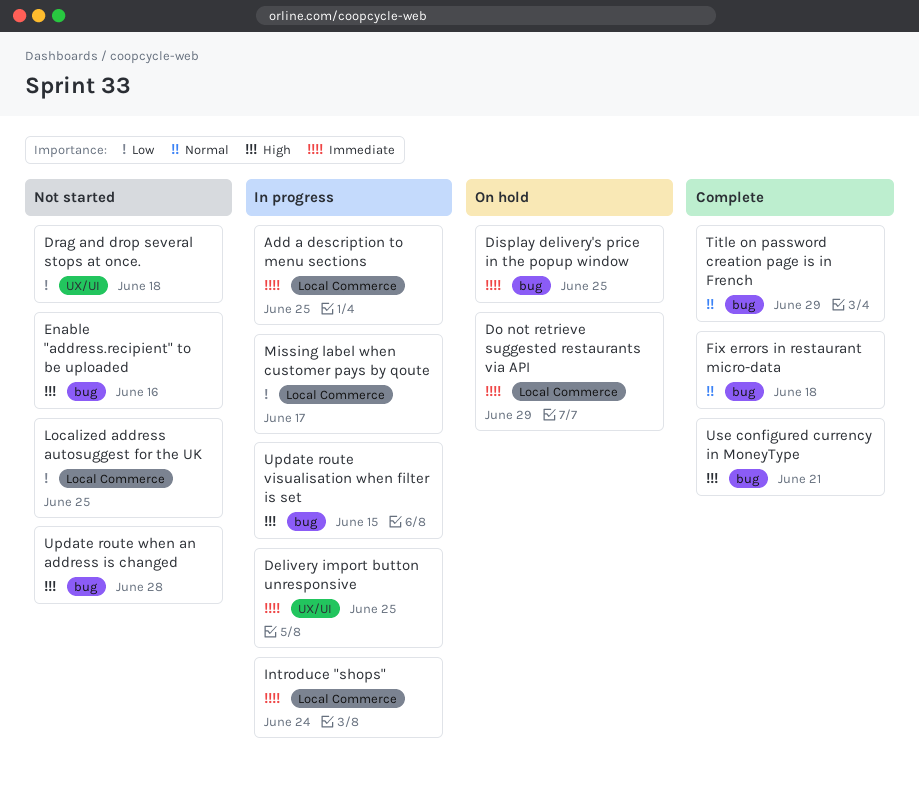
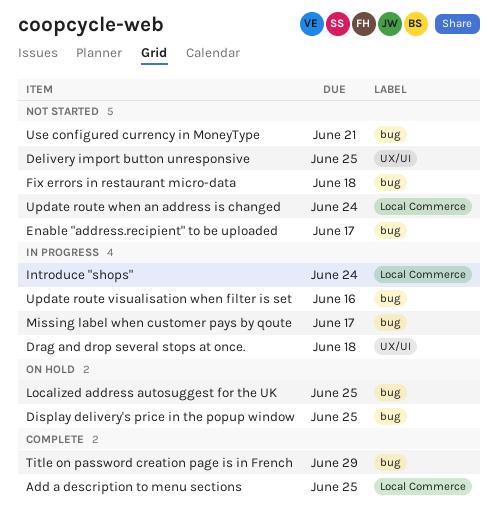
Add a description to menu sections, status: In progress -> Complete
Delivery import button unresponsive, status: In progress -> Not started
Do not retrieve suggested restaurants via API: present -> none
Drag and drop several stops at once., status: Not started -> In progress
Enable "address.recipient" to be uploaded, due: Jun 16 -> Jun 17
Fix errors in restaurant micro-data, status: Complete -> Not started
Localized address autosuggest for the UK, status: Not started -> On hold
Localized address autosuggest for the UK, label: Local Commerce -> bug
Missing label when customer pays by qoute, label: Local Commerce -> bug
Update route visualisation when filter is set, due: Jun 15 -> Jun 16
Update route when an address is changed, label: bug -> Local Commerce
Update route when an address is changed, due: Jun 28 -> Jun 24
Use configured currency in MoneyType, status: Complete -> Not started

